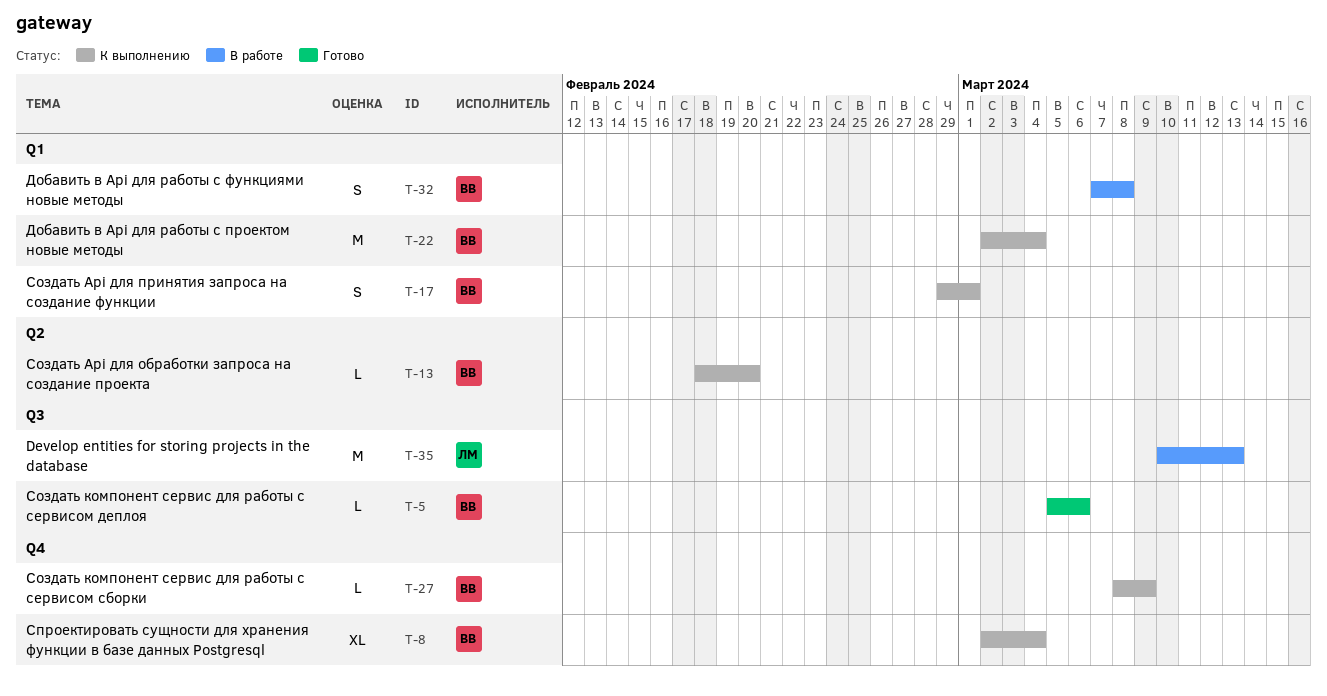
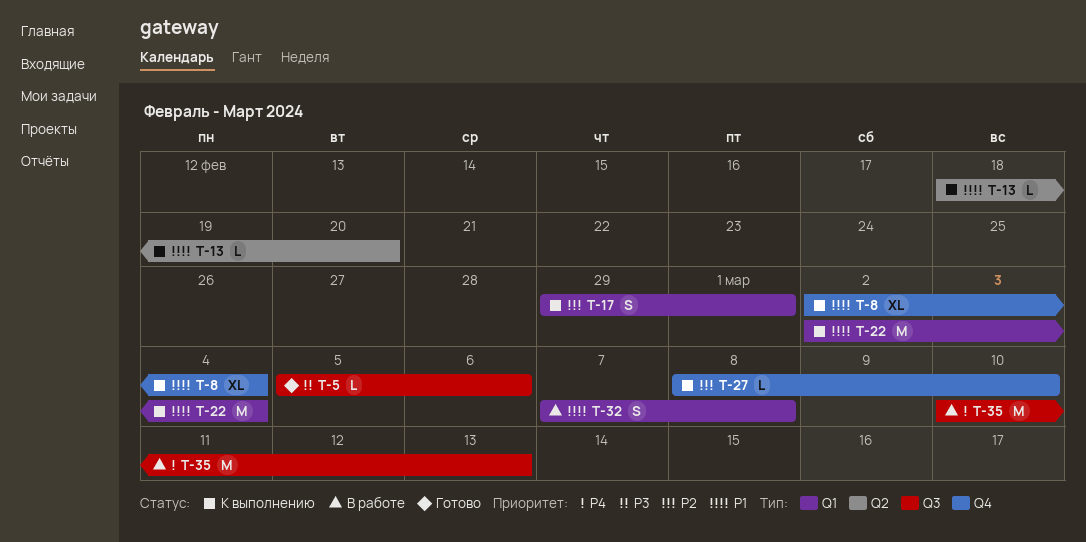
T-27, due: Mar 9 -> Mar 10

